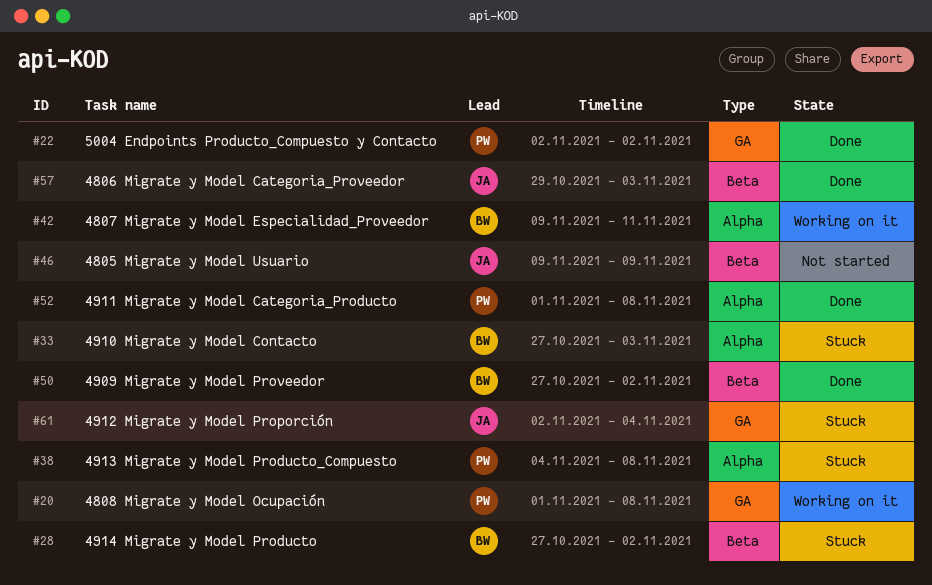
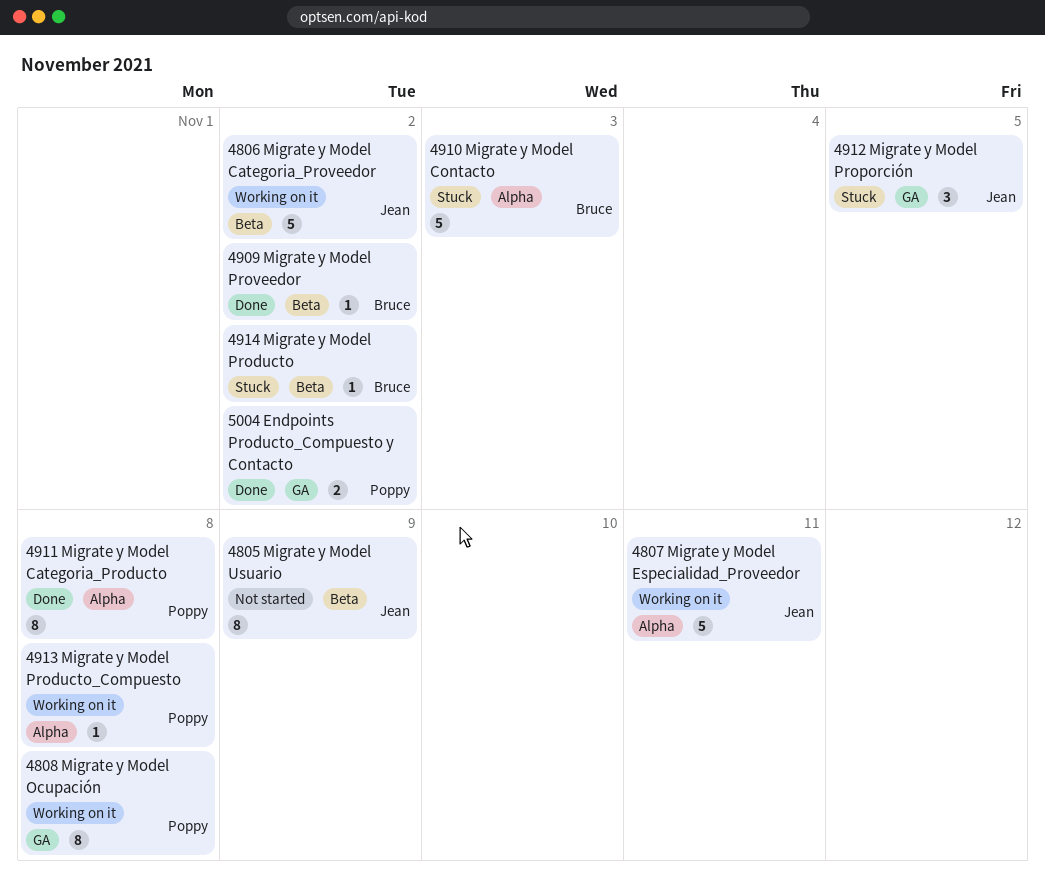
4806 Migrate y Model Categoria_Proveedor, status: Done -> Working on it
4806 Migrate y Model Categoria_Proveedor, due: Nov 3 -> Nov 2
4807 Migrate y Model Especialidad_Proveedor, owner: Bruce -> Jean
4912 Migrate y Model Proporción, due: Nov 4 -> Nov 5
4913 Migrate y Model Producto_Compuesto, status: Stuck -> Working on it

